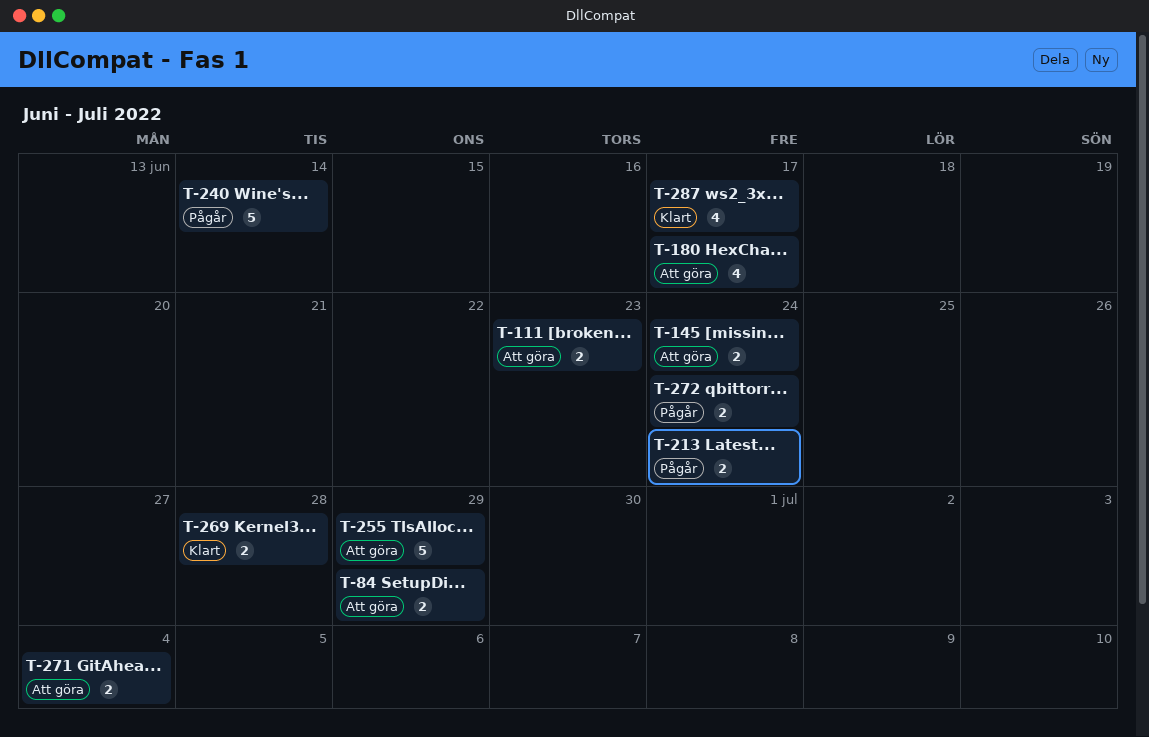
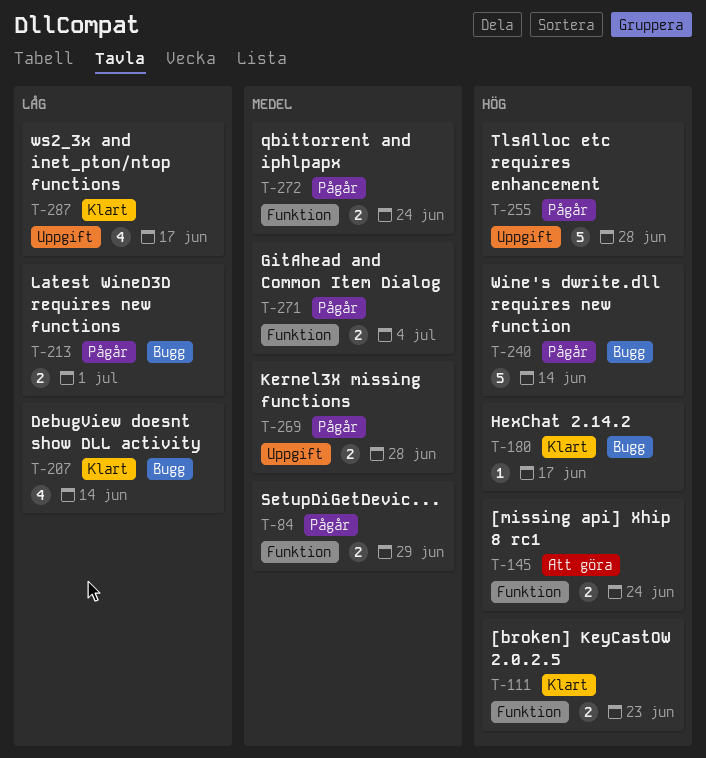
T-84, status: Att göra -> Pågår
T-111, status: Att göra -> Klart
T-180, status: Att göra -> Klart
T-180, estimate: 4 -> 1
T-207: none -> present
T-213, due: Jun 24 -> Jul 1
T-255, status: Att göra -> Pågår
T-255, due: Jun 29 -> Jun 28
T-269, status: Klart -> Pågår
T-271, status: Att göra -> Pågår

